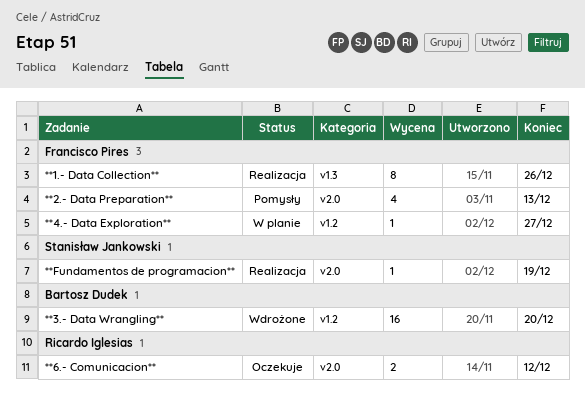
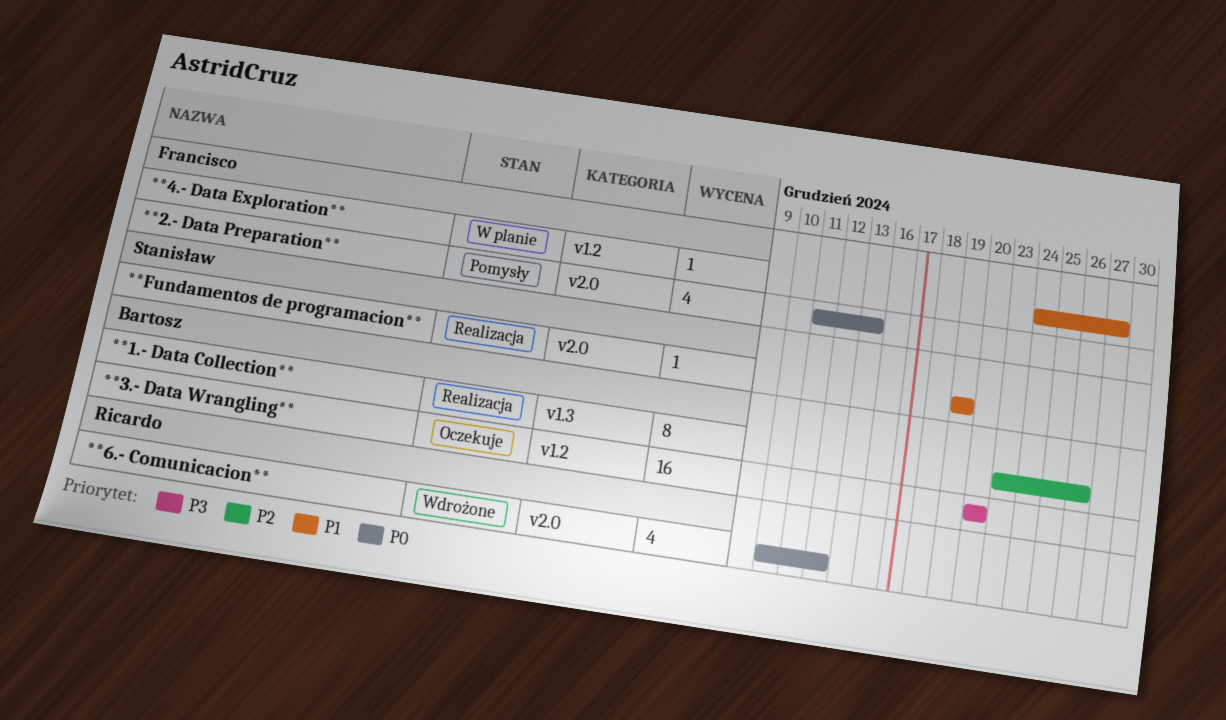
**1.- Data Collection**, owner: Francisco Pires -> Bartosz Dudek
**3.- Data Wrangling**, status: Wdrożone -> Oczekuje
**6.- Comunicacion**, status: Oczekuje -> Wdrożone
**6.- Comunicacion**, estimate: 2 -> 4

